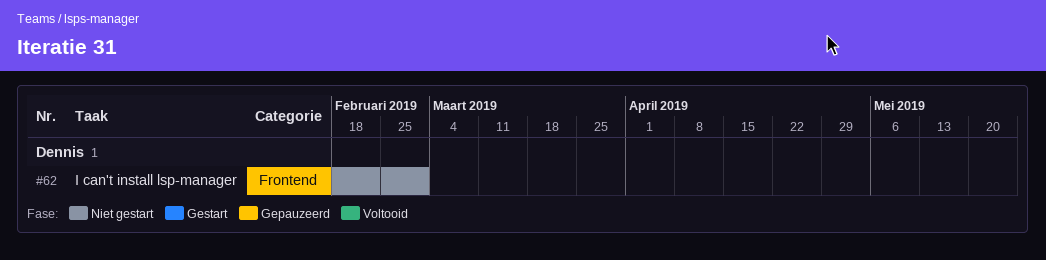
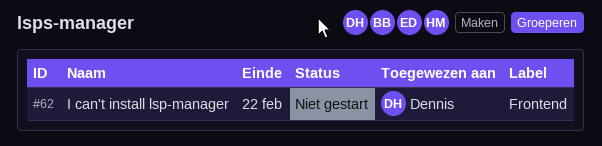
#62, due: Mar 1 -> Feb 22

